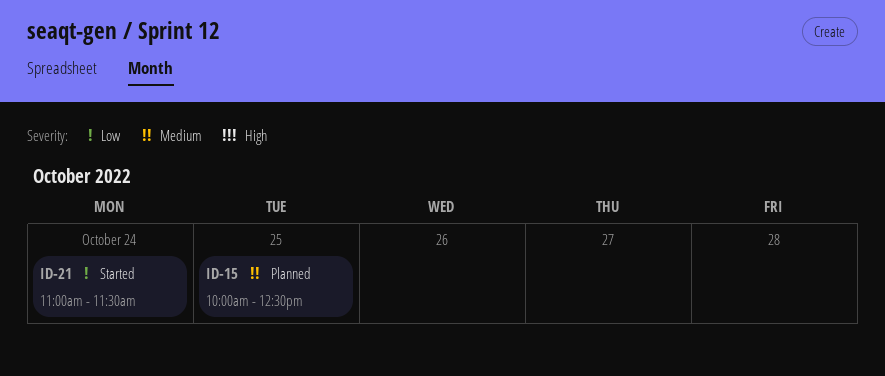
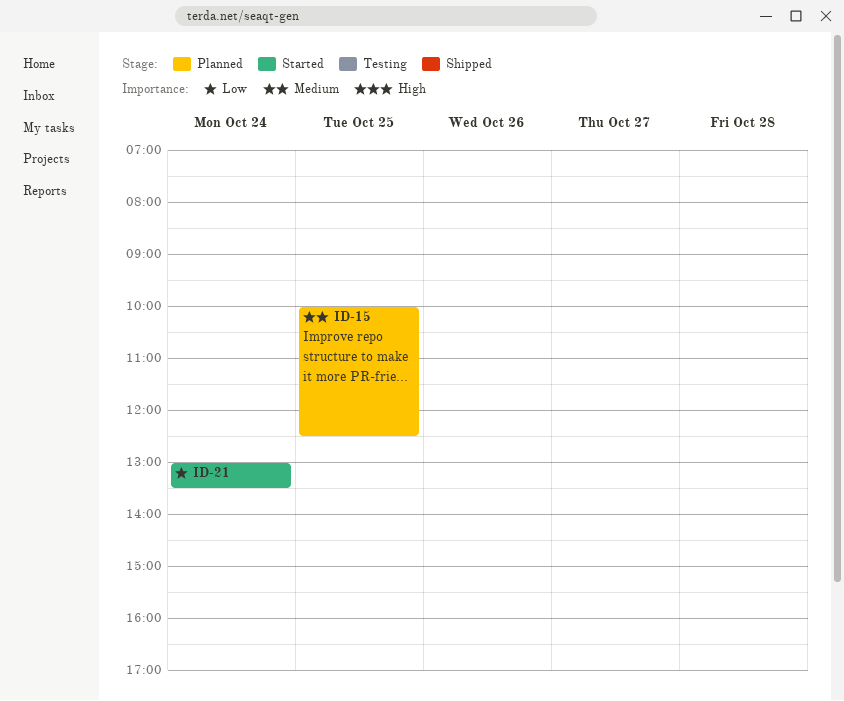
ID-21, begins: 11:00 -> 13:00
ID-21, ends: 11:30 -> 13:30

